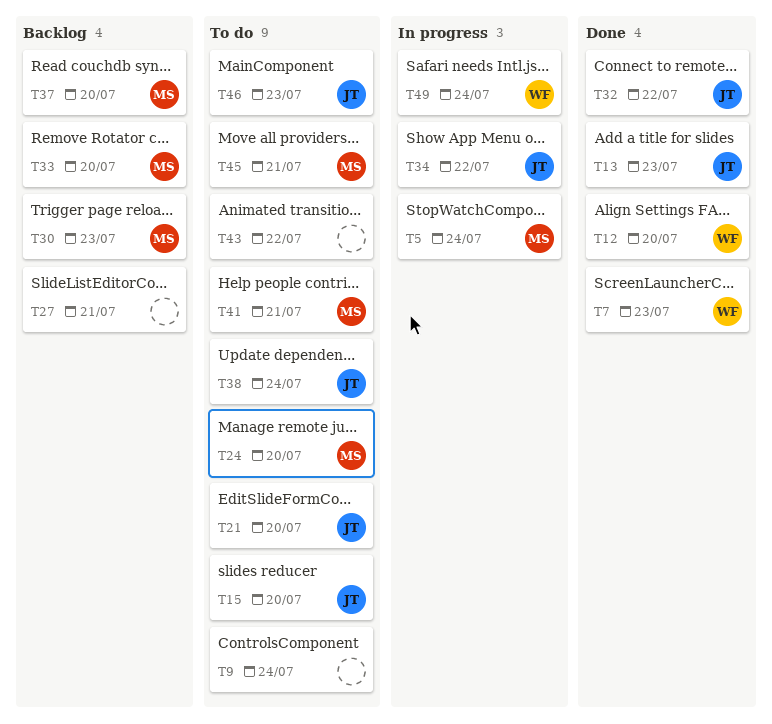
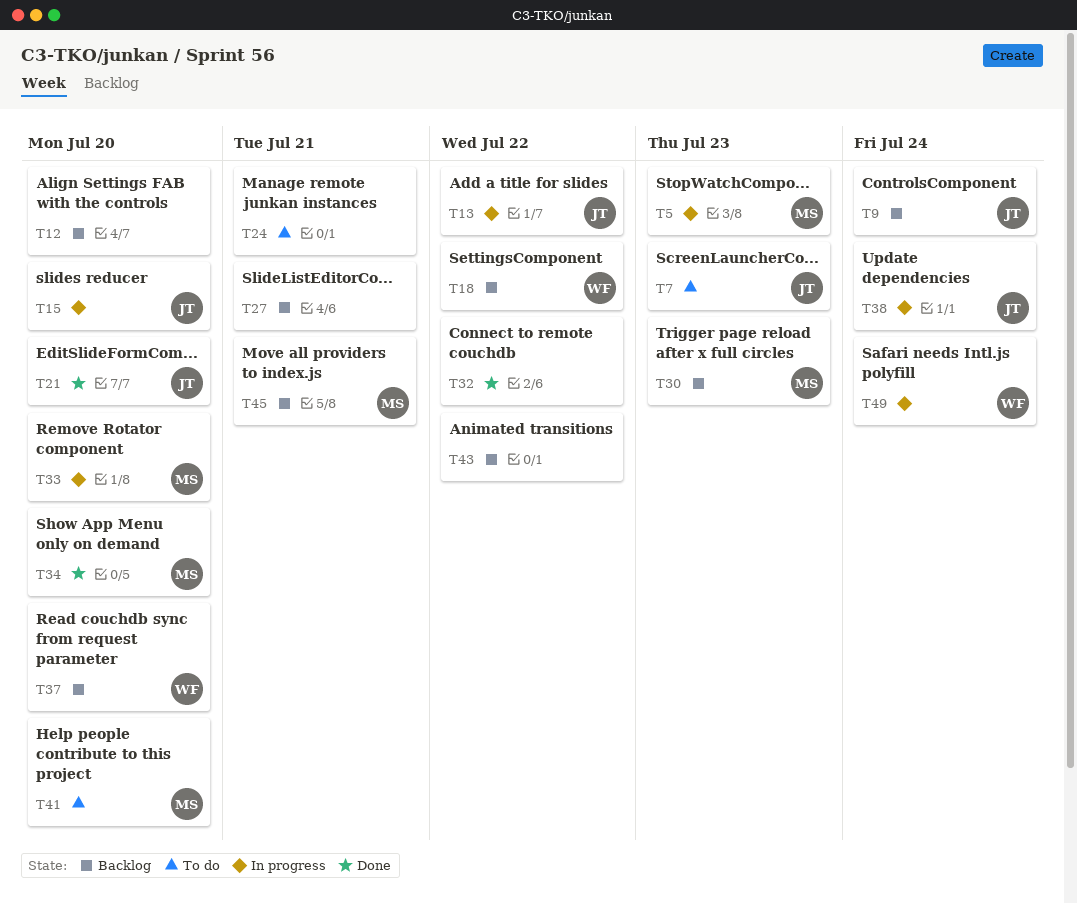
T5, due: Jul 24 -> Jul 23
T7, status: Done -> To do
T7, owner: WF -> JT
T9, status: To do -> Backlog
T9, owner: none -> JT
T12, status: Done -> Backlog
T12, owner: WF -> none
T13, status: Done -> In progress
T13, due: Jul 23 -> Jul 22
T15, status: To do -> In progress
T18: none -> present
T21, status: To do -> Done
T24, owner: MS -> none
T24, due: Jul 20 -> Jul 21
T32, owner: JT -> none
T33, status: Backlog -> In progress
T34, status: In progress -> Done
T34, owner: JT -> MS
T34, due: Jul 22 -> Jul 20
T37, owner: MS -> WF
T38, status: To do -> In progress
T41, due: Jul 21 -> Jul 20
T43, status: To do -> Backlog
T45, status: To do -> Backlog
T46: present -> none

